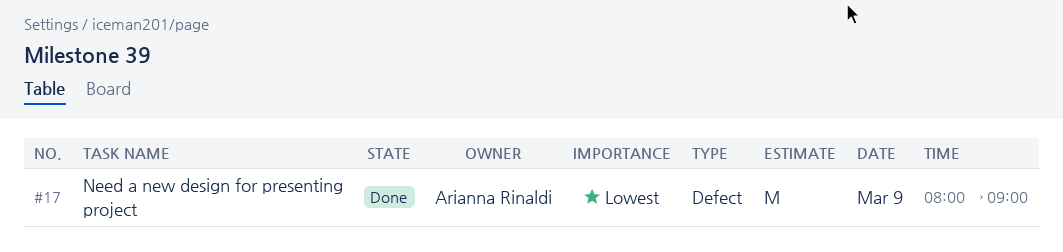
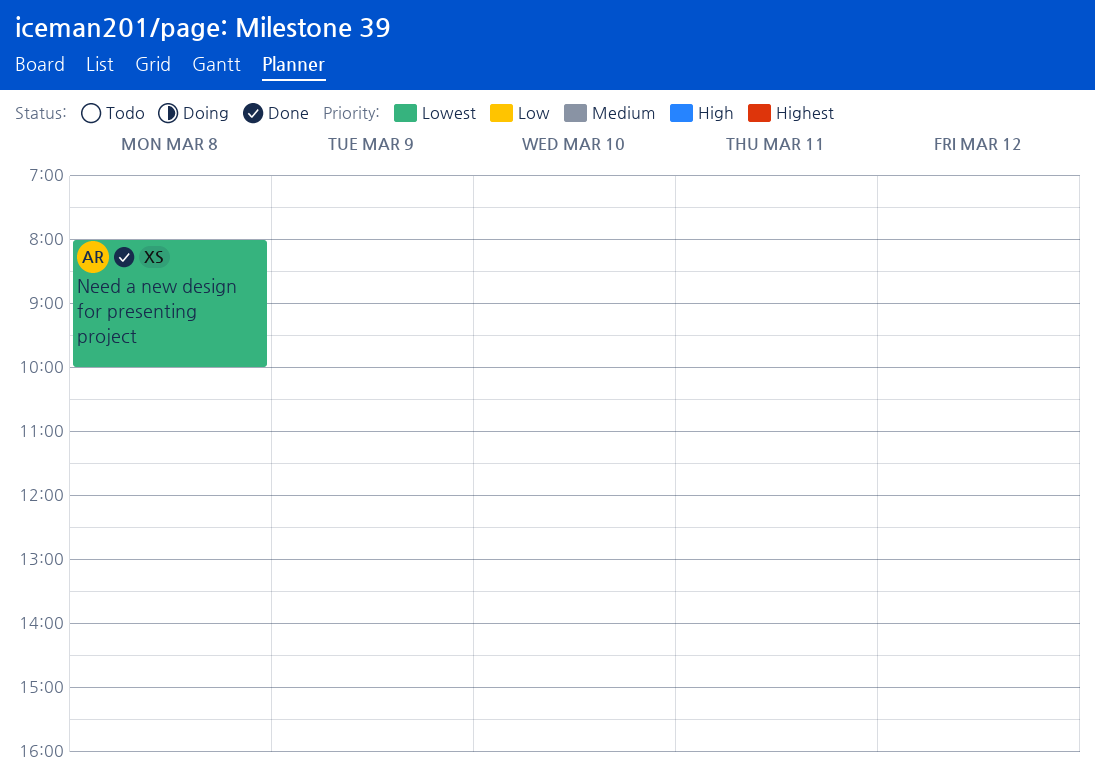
Need a new design for presenting project, estimate: M -> XS
Need a new design for presenting project, day: Mar 9 -> Mar 8
Need a new design for presenting project, ends: 09:00 -> 10:00

